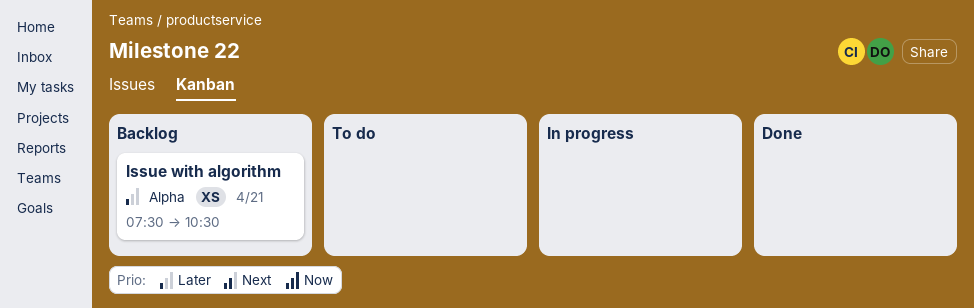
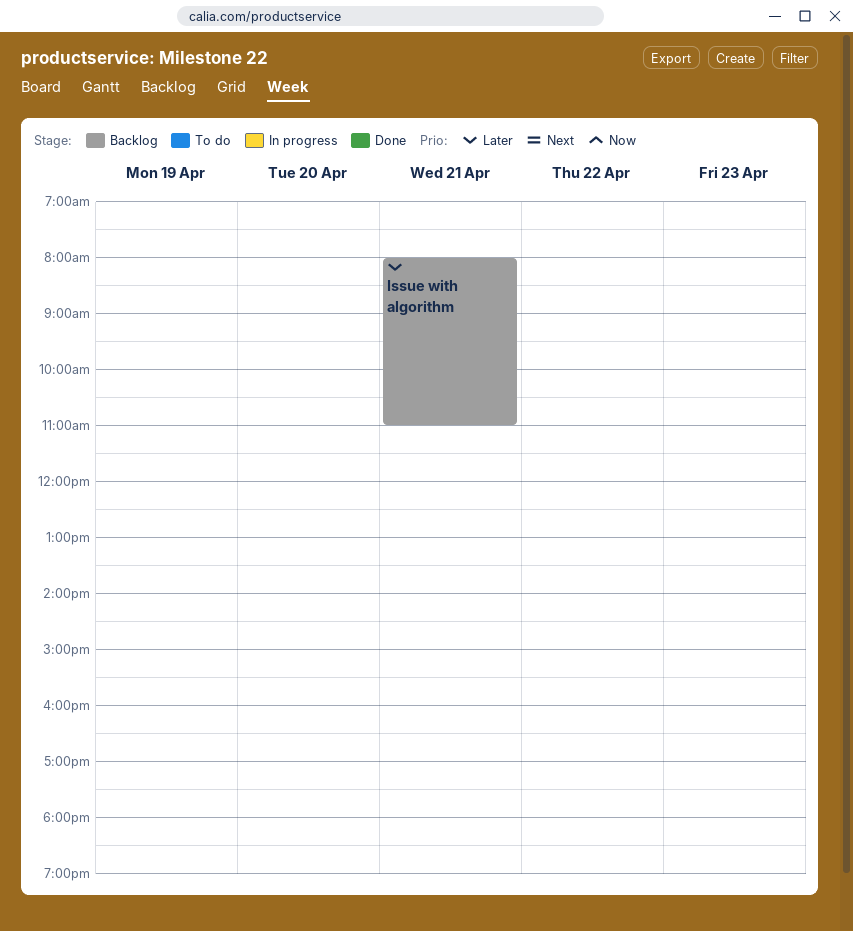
Issue with algorithm, begins: 07:30 -> 08:00
Issue with algorithm, ends: 10:30 -> 11:00

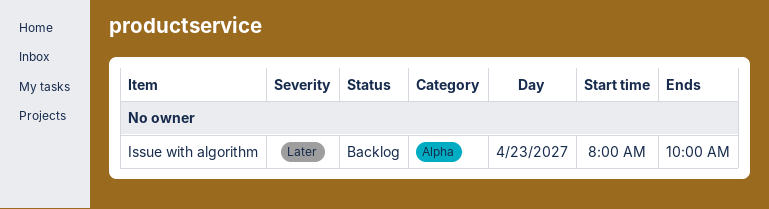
Issue with algorithm, day: Apr 21 -> Apr 23
Issue with algorithm, ends: 11:00 -> 10:00

